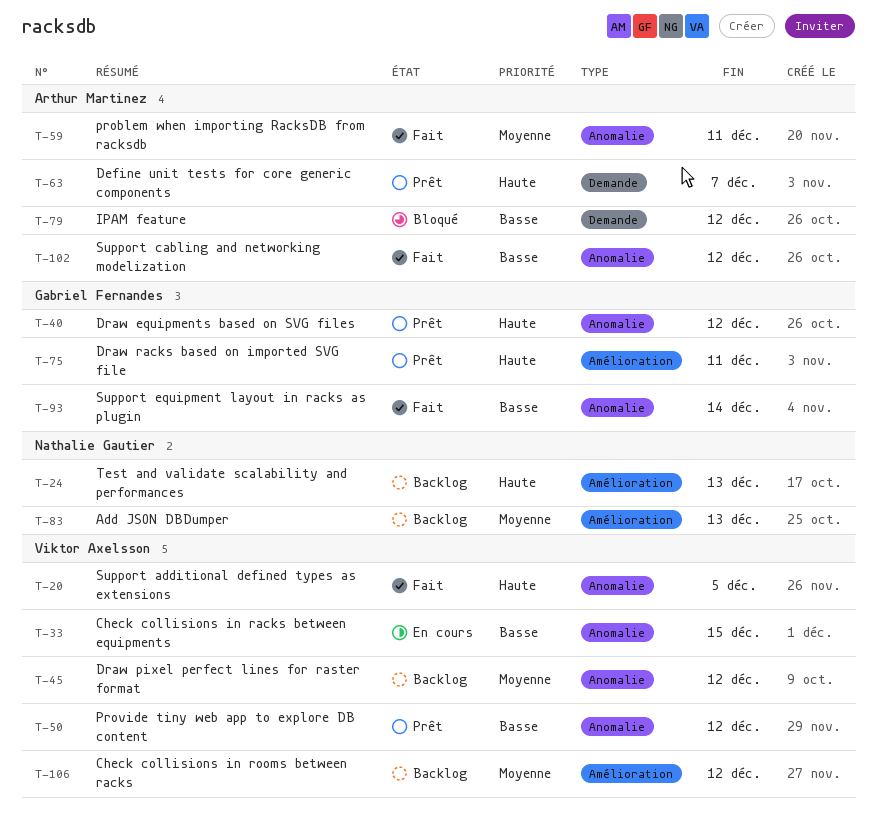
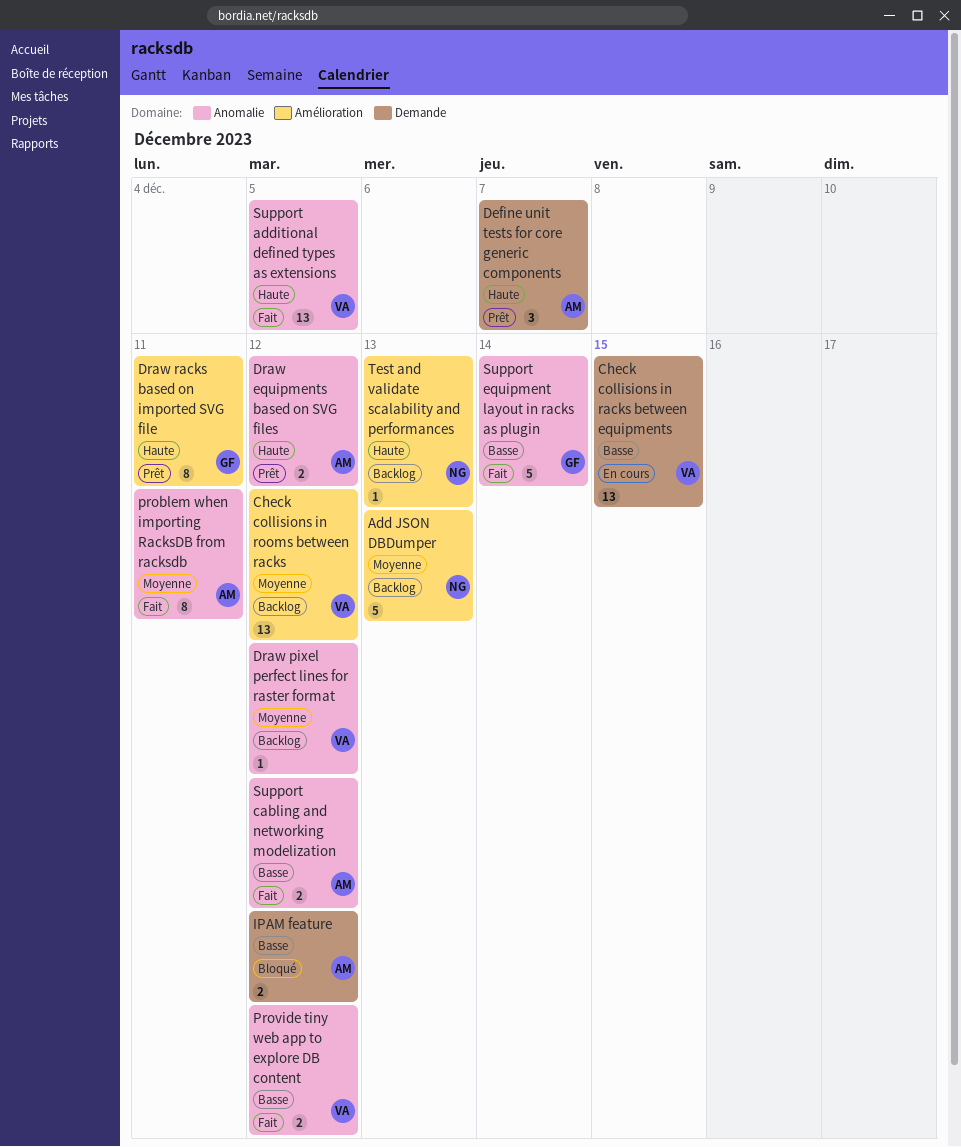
Check collisions in racks between equipments, label: Anomalie -> Demande
Draw equipments based on SVG files, owner: Gabriel Fernandes -> Arthur Martinez
Provide tiny web app to explore DB content, status: Prêt -> Fait

